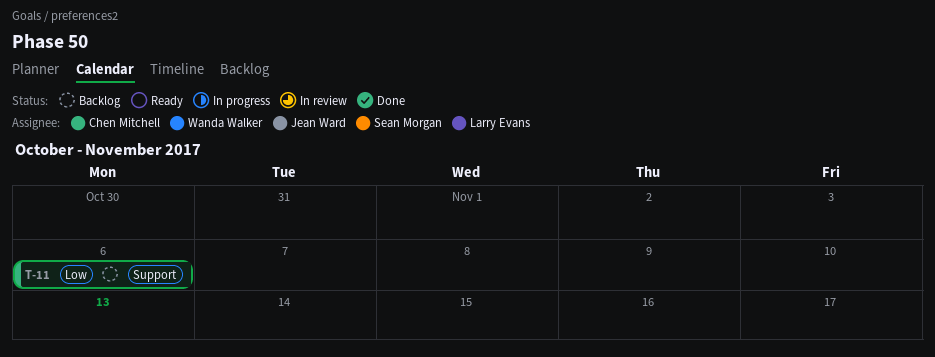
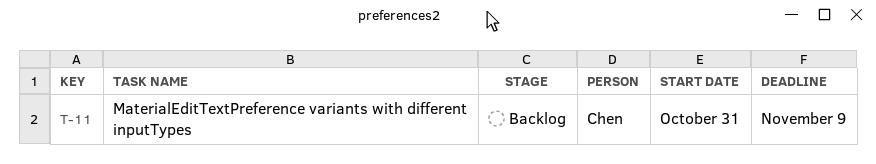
T-11, due: Nov 6 -> Nov 9

